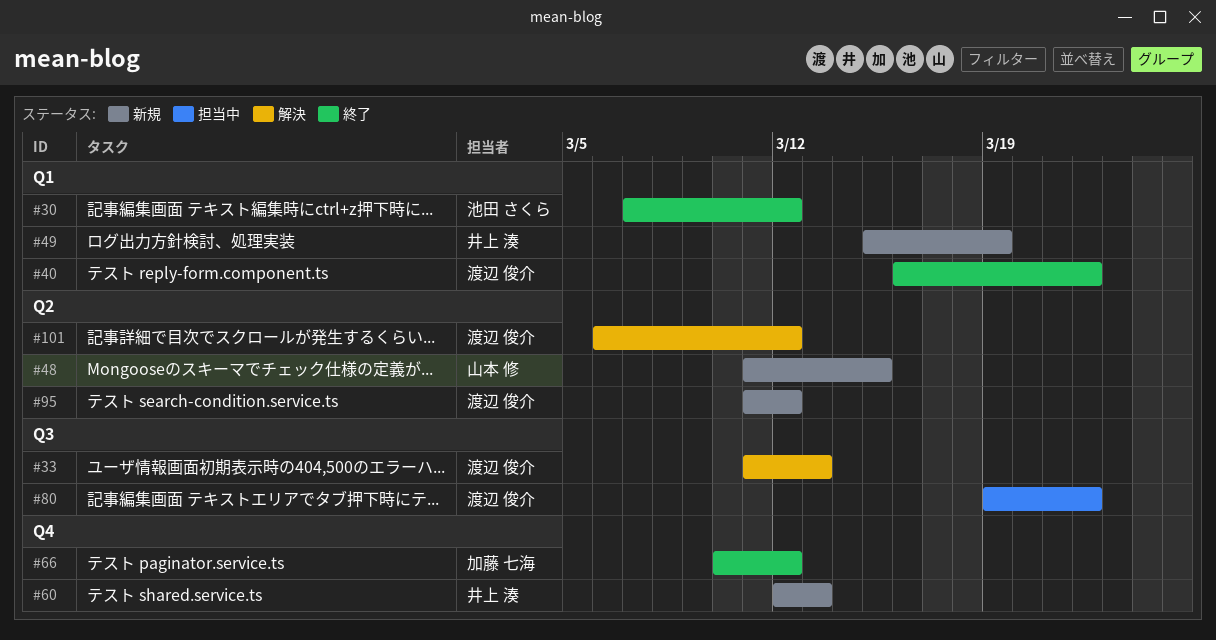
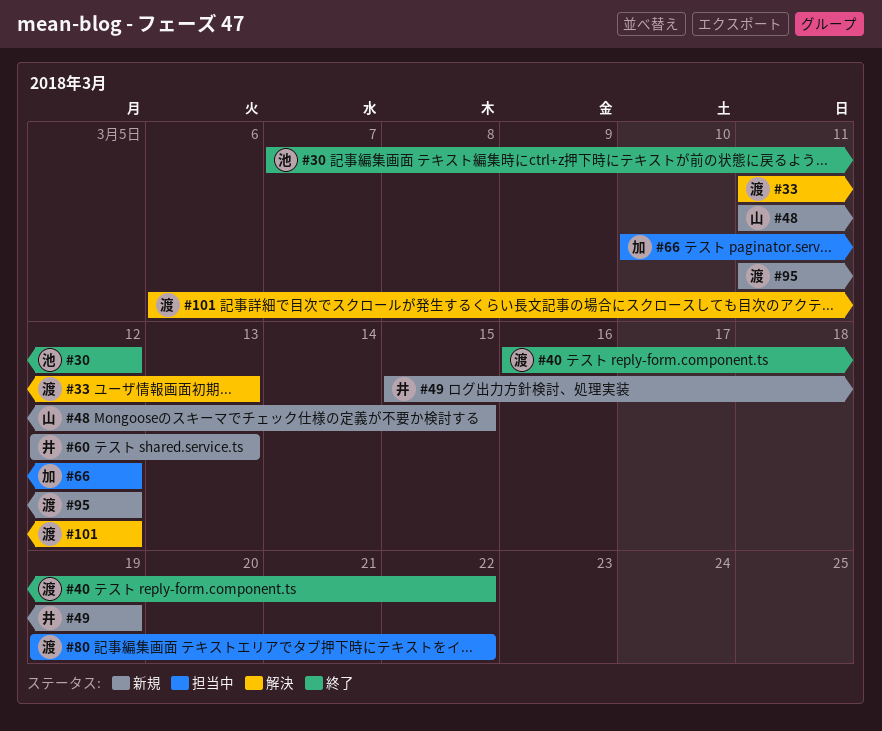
#66, status: 終了 -> 担当中

